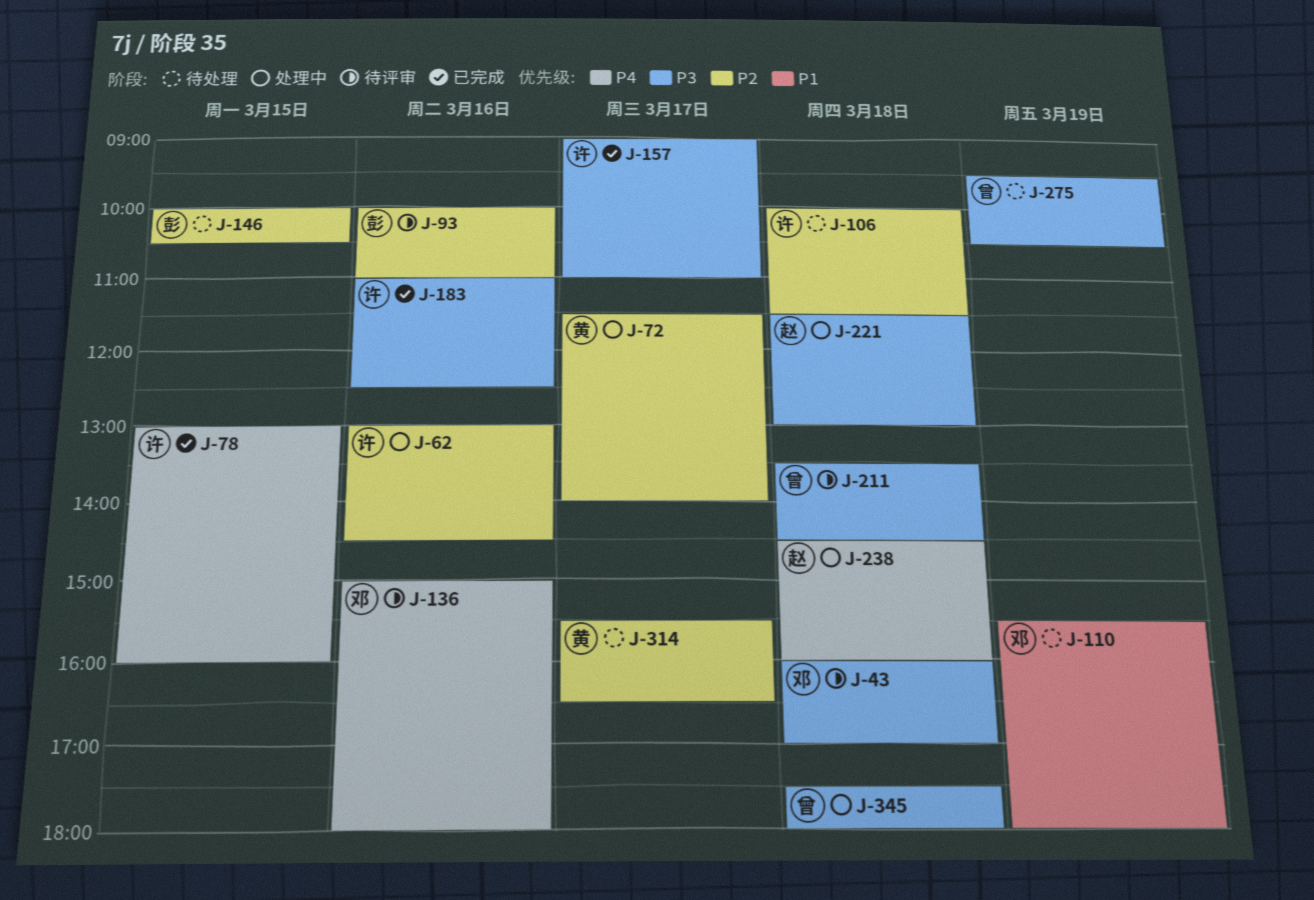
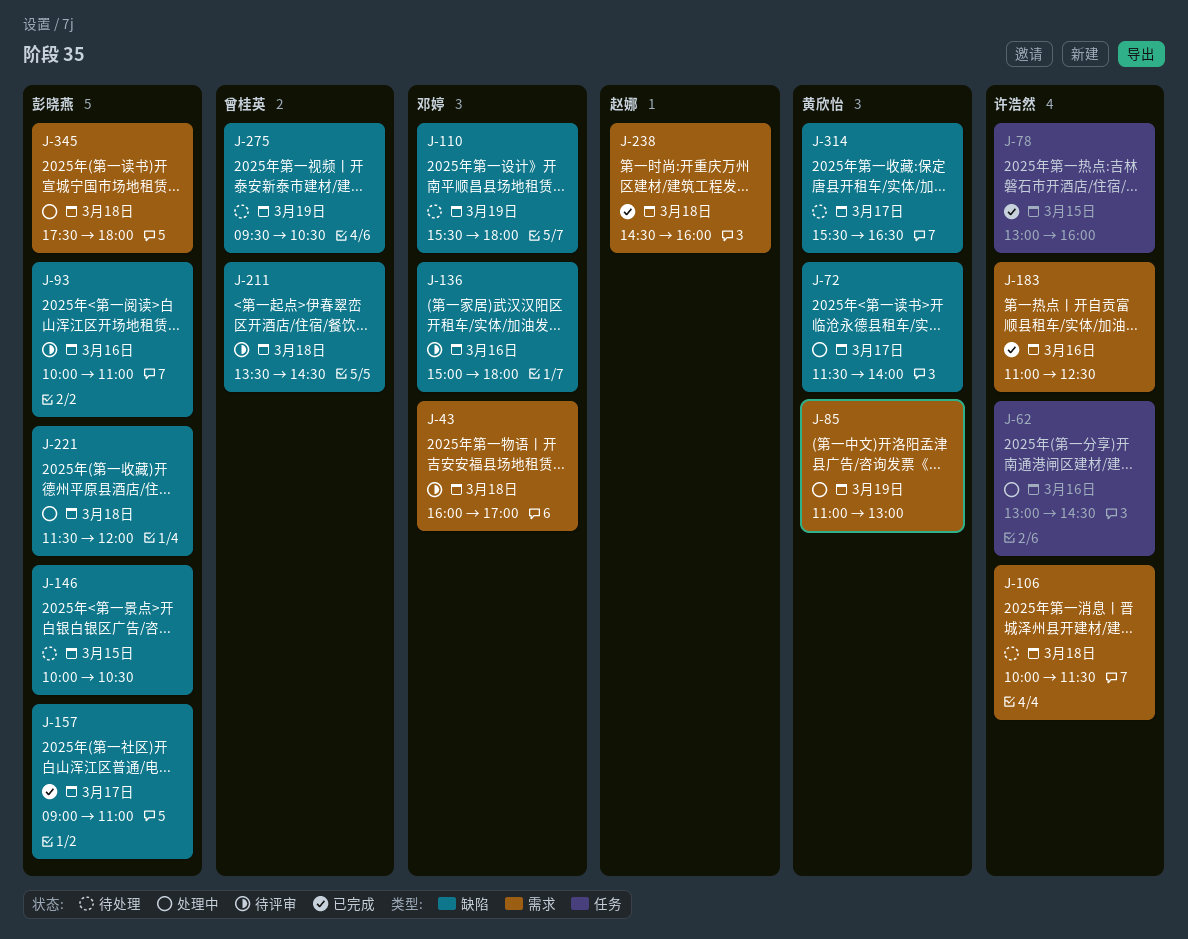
J-85: none -> present
J-157, owner: 许浩然 -> 彭晓燕
J-221, owner: 赵娜 -> 彭晓燕
J-221, ends: 13:00 -> 12:00
J-238, status: 处理中 -> 已完成
J-345, owner: 曾桂英 -> 彭晓燕

